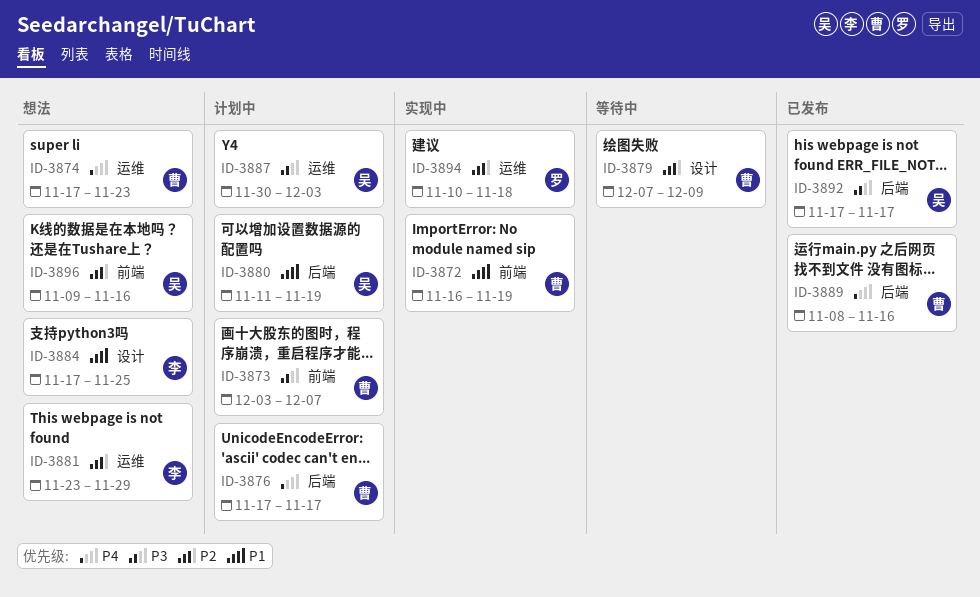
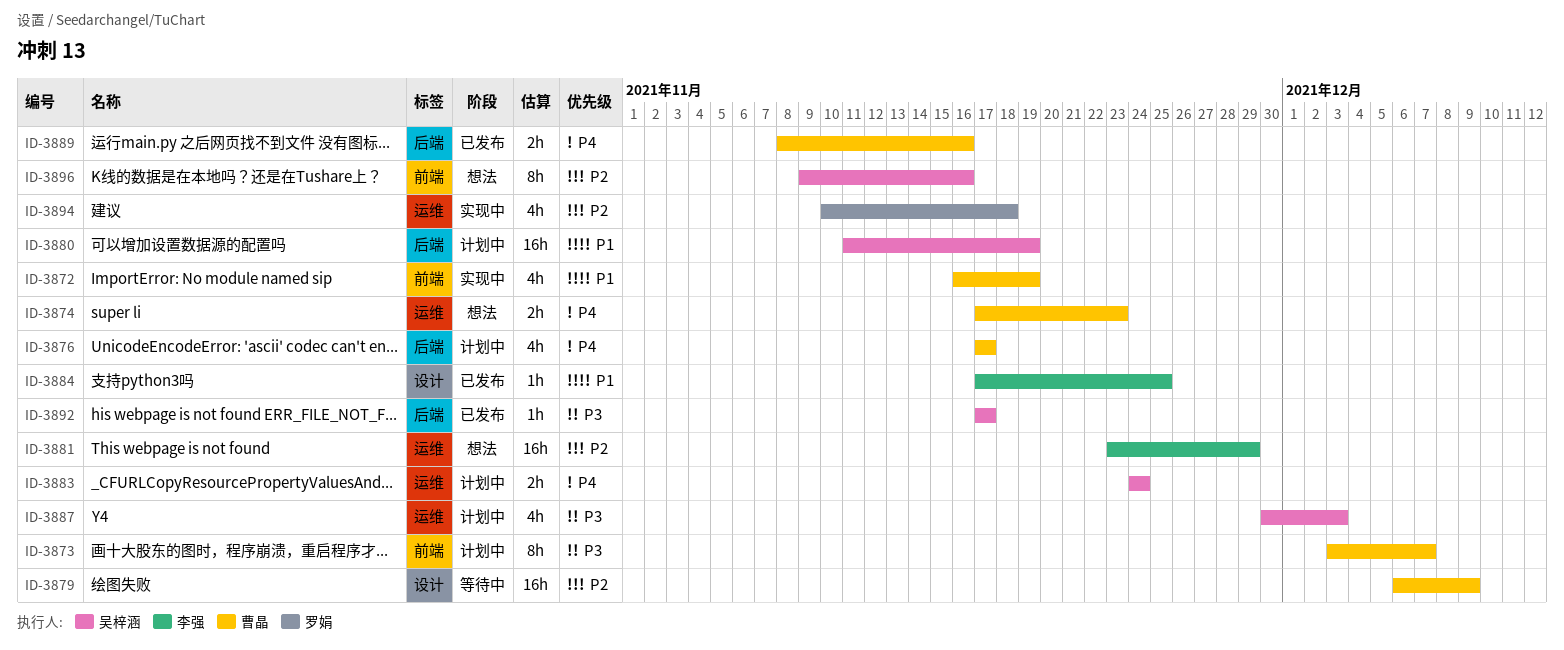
ID-3879, start: Dec 7 -> Dec 6
ID-3883: none -> present
ID-3884, status: 想法 -> 已发布

